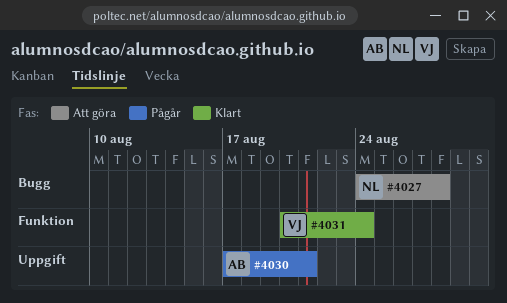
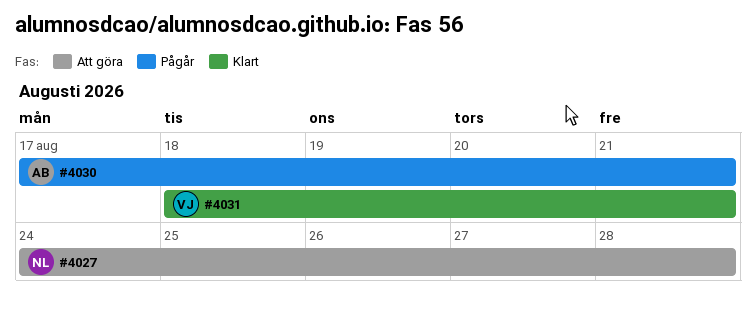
#4031, start: Aug 20 -> Aug 18
#4031, due: Aug 24 -> Aug 21

